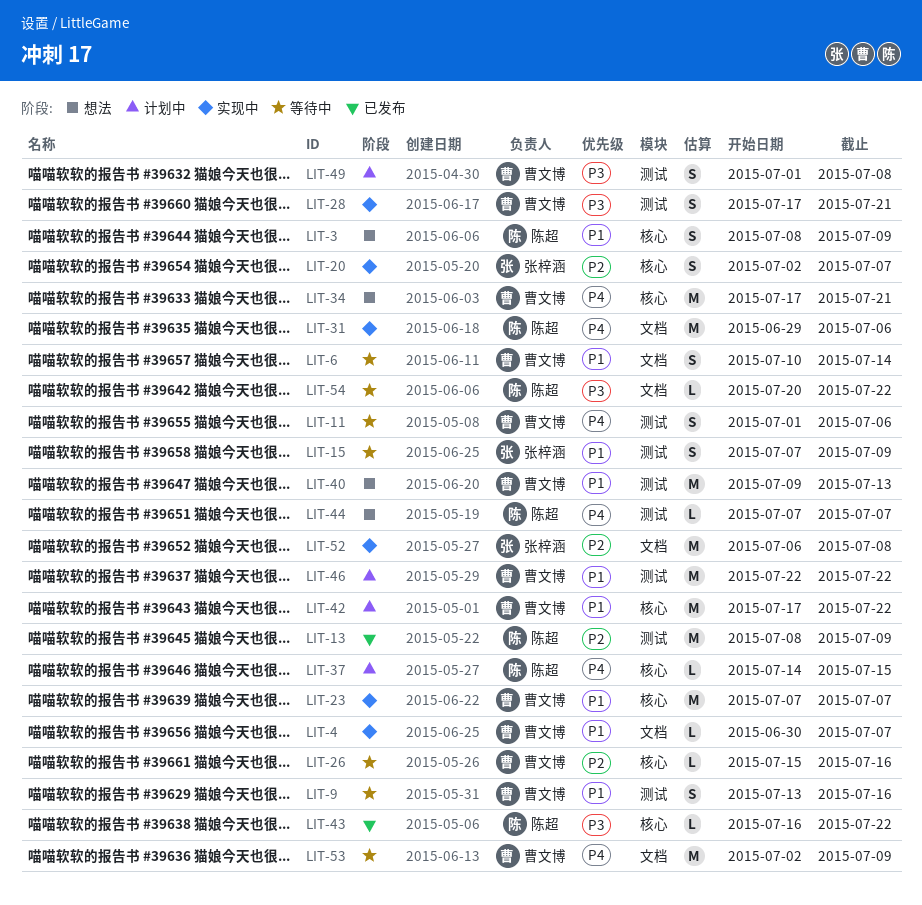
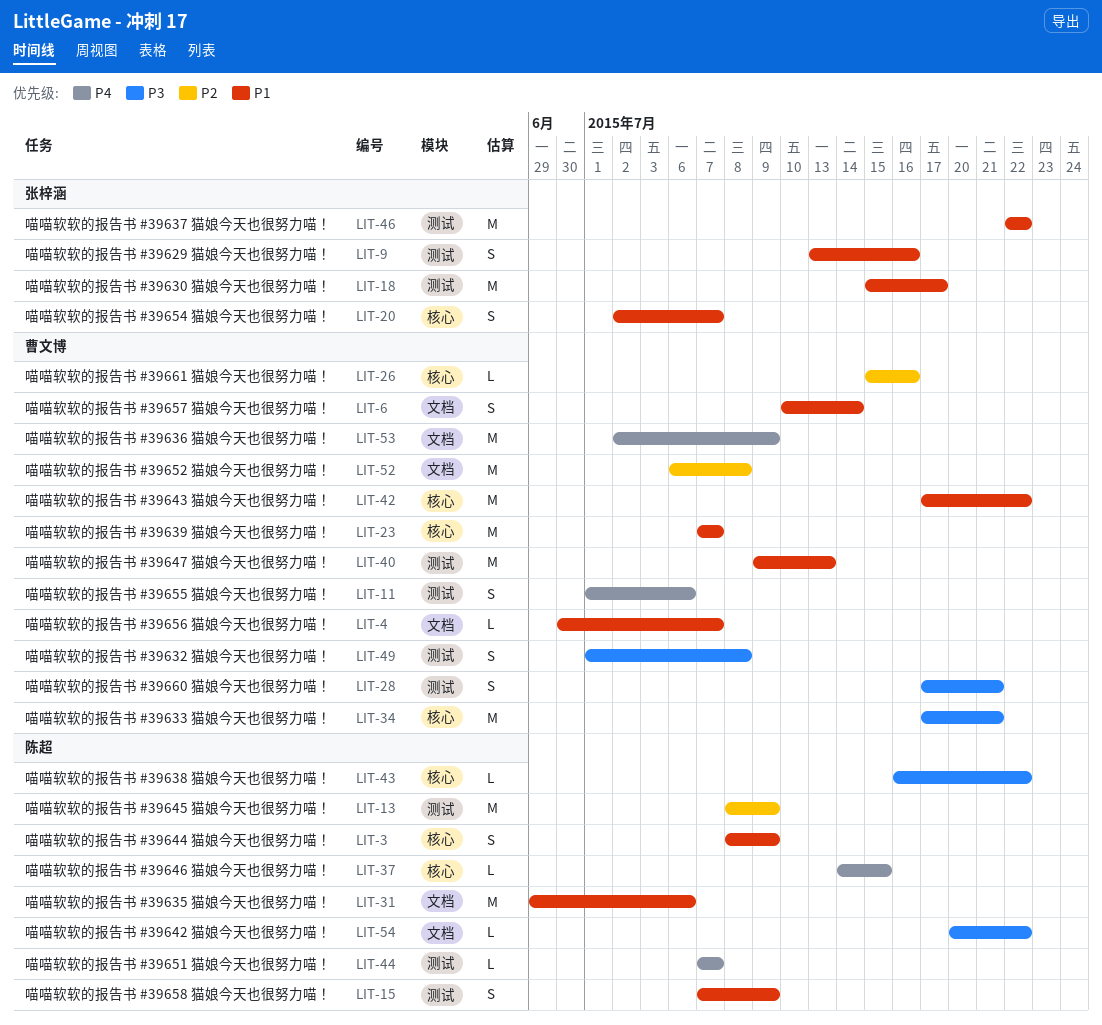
LIT-9, owner: 曹文博 -> 张梓涵
LIT-15, owner: 张梓涵 -> 陈超
LIT-18: none -> present
LIT-20, priority: P2 -> P1
LIT-31, priority: P4 -> P1
LIT-34, priority: P4 -> P3
LIT-46, owner: 曹文博 -> 张梓涵
LIT-52, owner: 张梓涵 -> 曹文博

